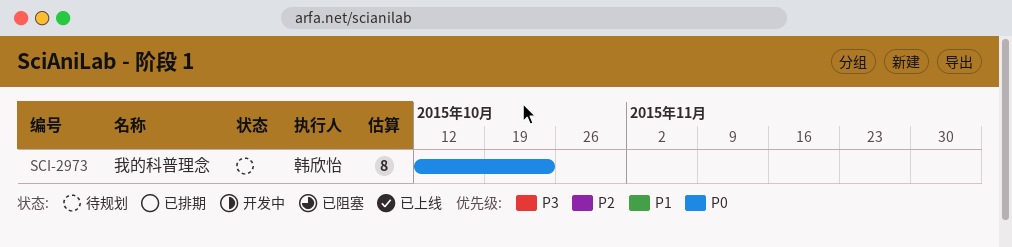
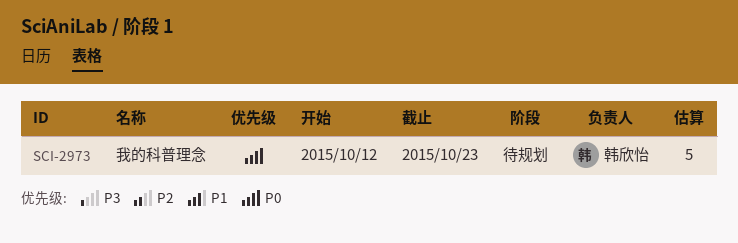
SCI-2973, estimate: 8 -> 5

